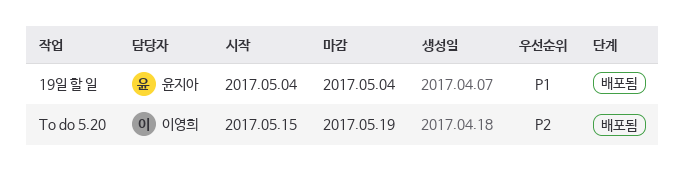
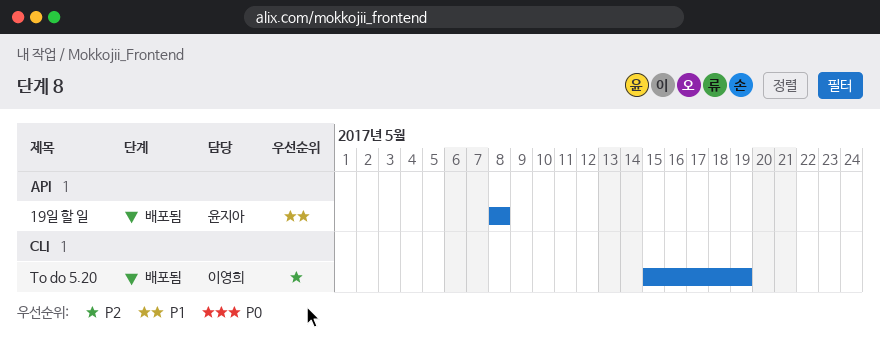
19일 할 일, start: May 4 -> May 8
19일 할 일, due: May 4 -> May 8

